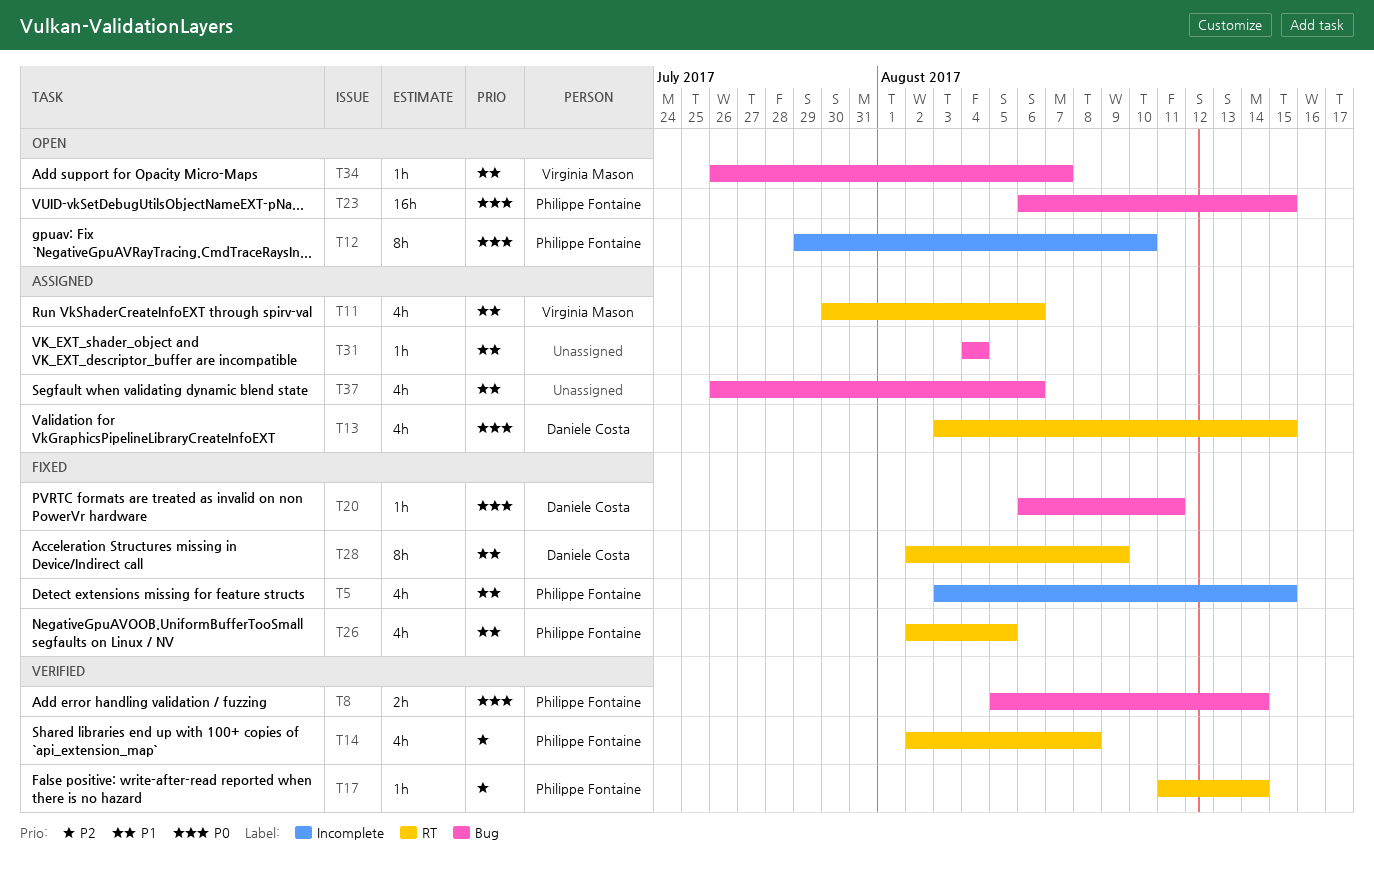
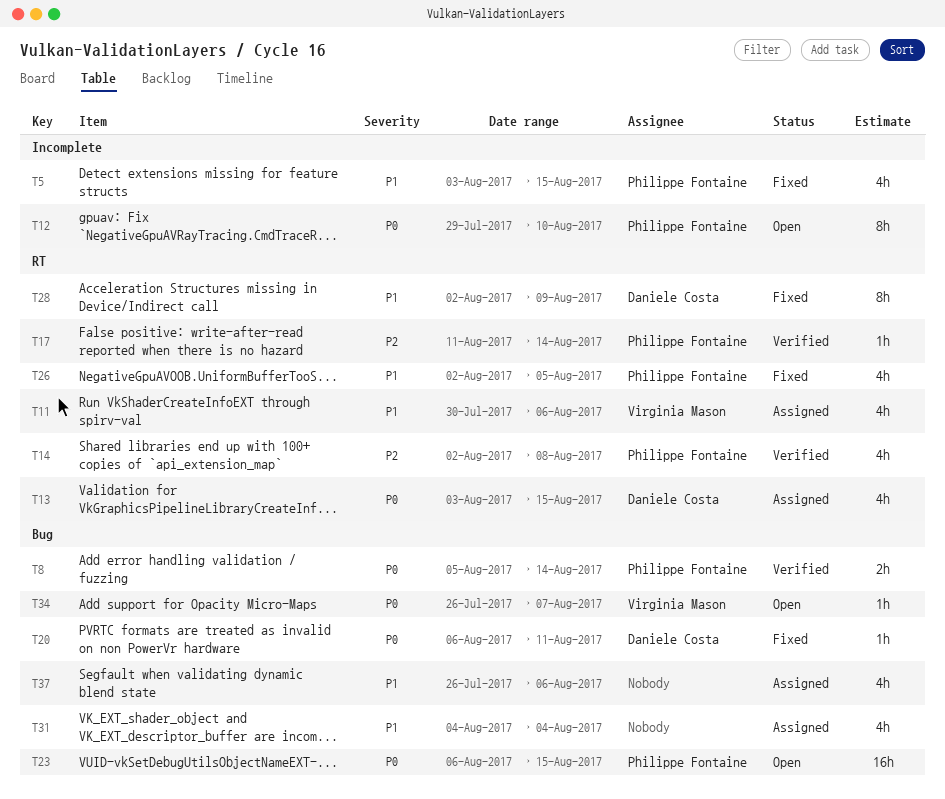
T31, estimate: 1h -> 4h
T34, priority: P1 -> P0

